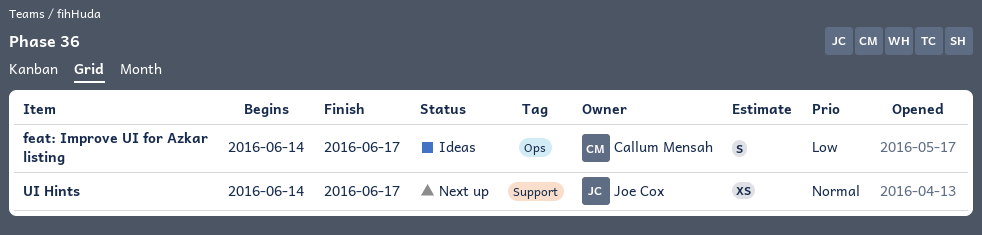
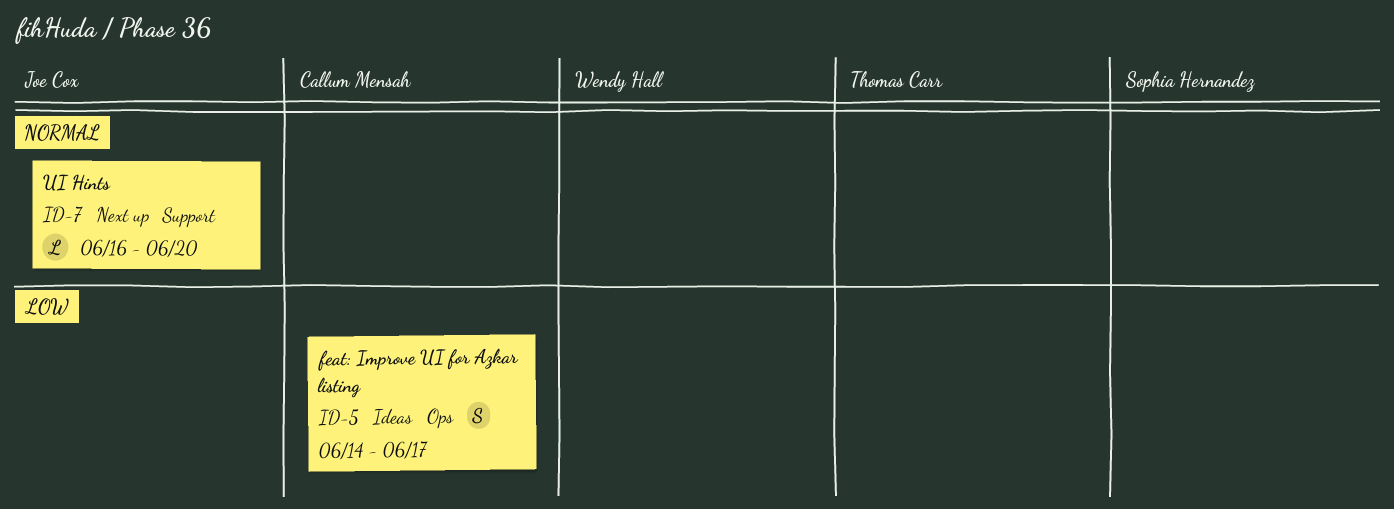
UI Hints, estimate: XS -> L
UI Hints, start: Jun 14 -> Jun 16
UI Hints, due: Jun 17 -> Jun 20

